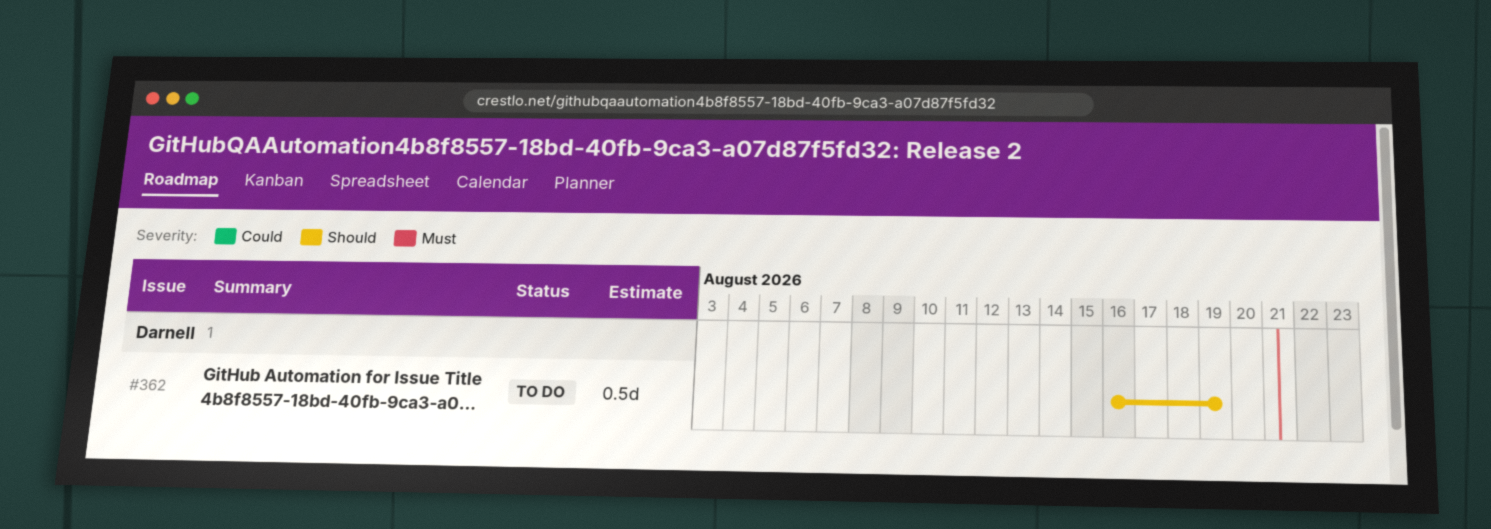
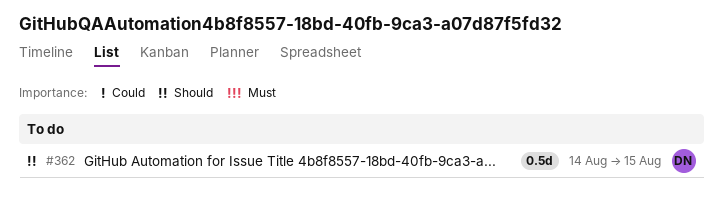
#362, start: Aug 16 -> Aug 14
#362, due: Aug 19 -> Aug 15

